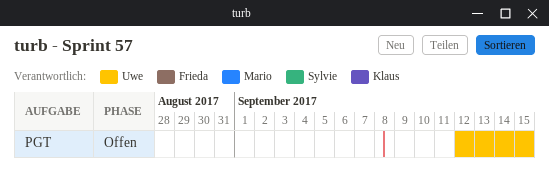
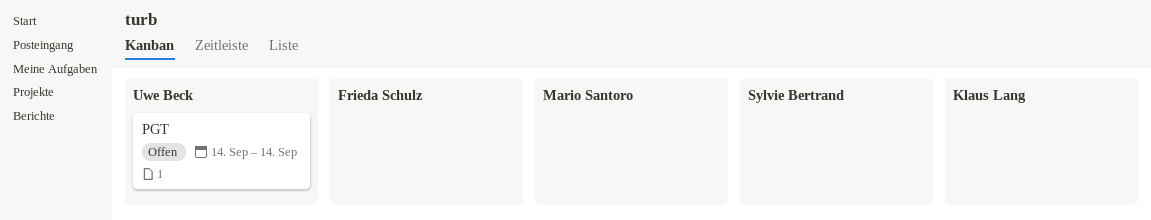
PGT, start: Sep 12 -> Sep 14
PGT, due: Sep 15 -> Sep 14

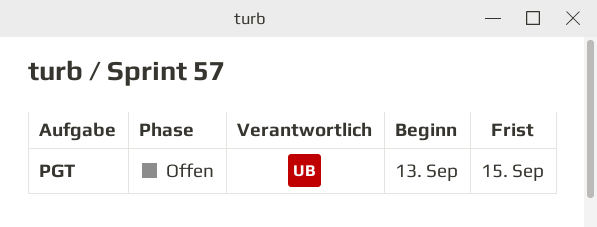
PGT, start: Sep 14 -> Sep 13
PGT, due: Sep 14 -> Sep 15

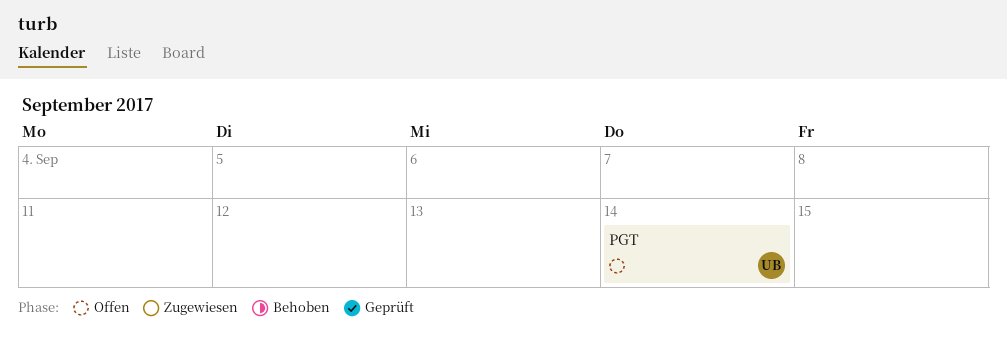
PGT, due: Sep 15 -> Sep 14

